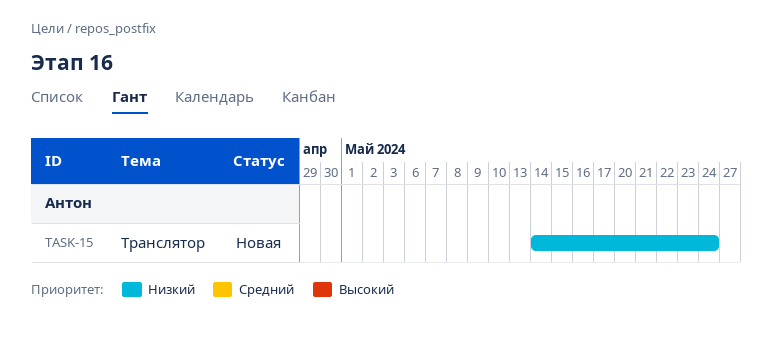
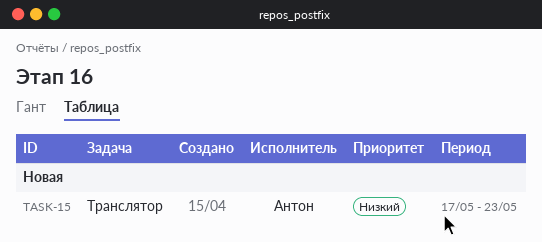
TASK-15, start: May 14 -> May 17
TASK-15, due: May 24 -> May 23

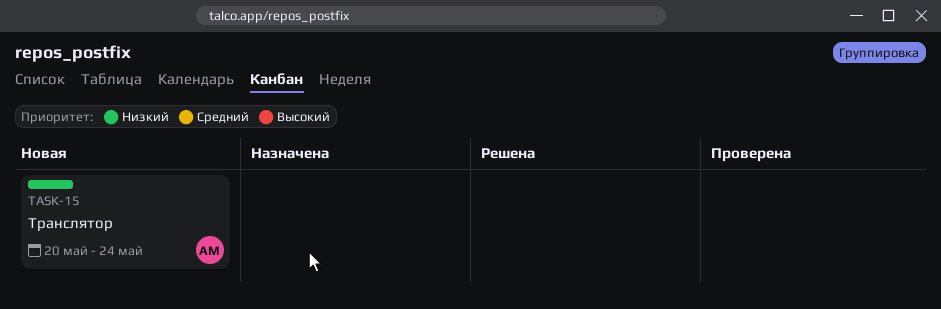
TASK-15, start: May 17 -> May 20
TASK-15, due: May 23 -> May 24

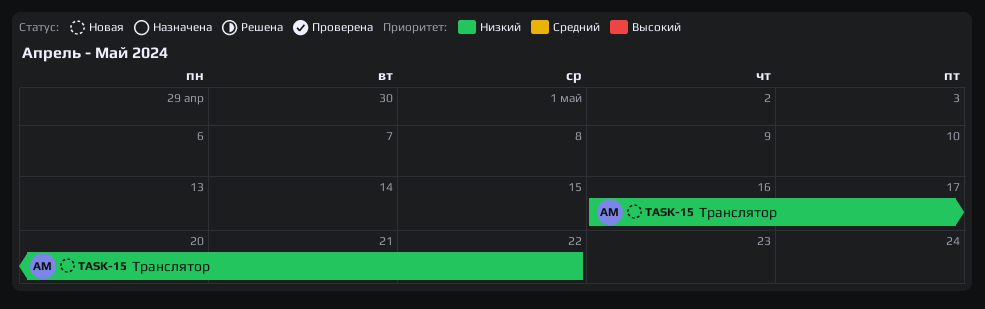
TASK-15, start: May 20 -> May 16
TASK-15, due: May 24 -> May 22

